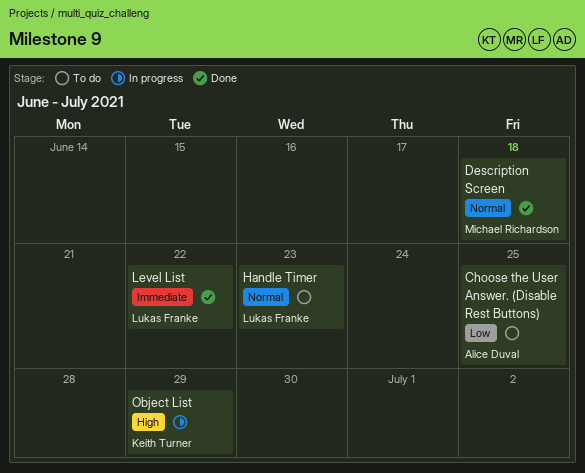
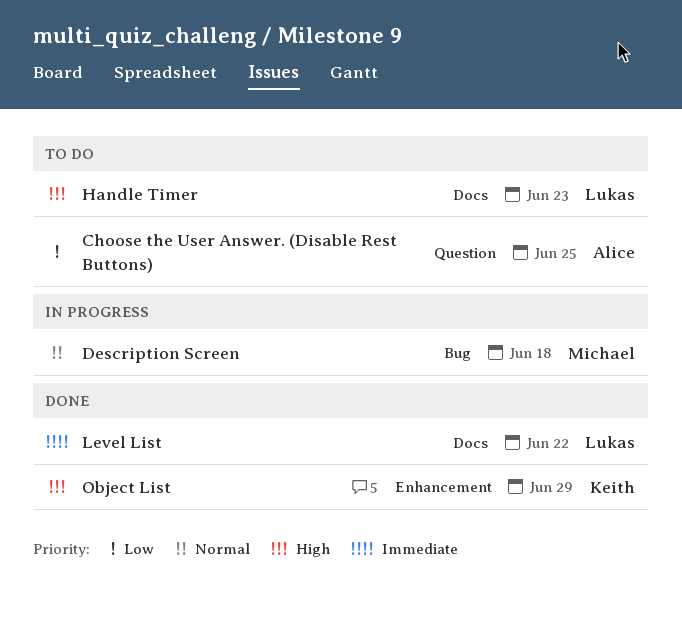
Description Screen, status: Done -> In progress
Handle Timer, priority: Normal -> High
Object List, status: In progress -> Done

